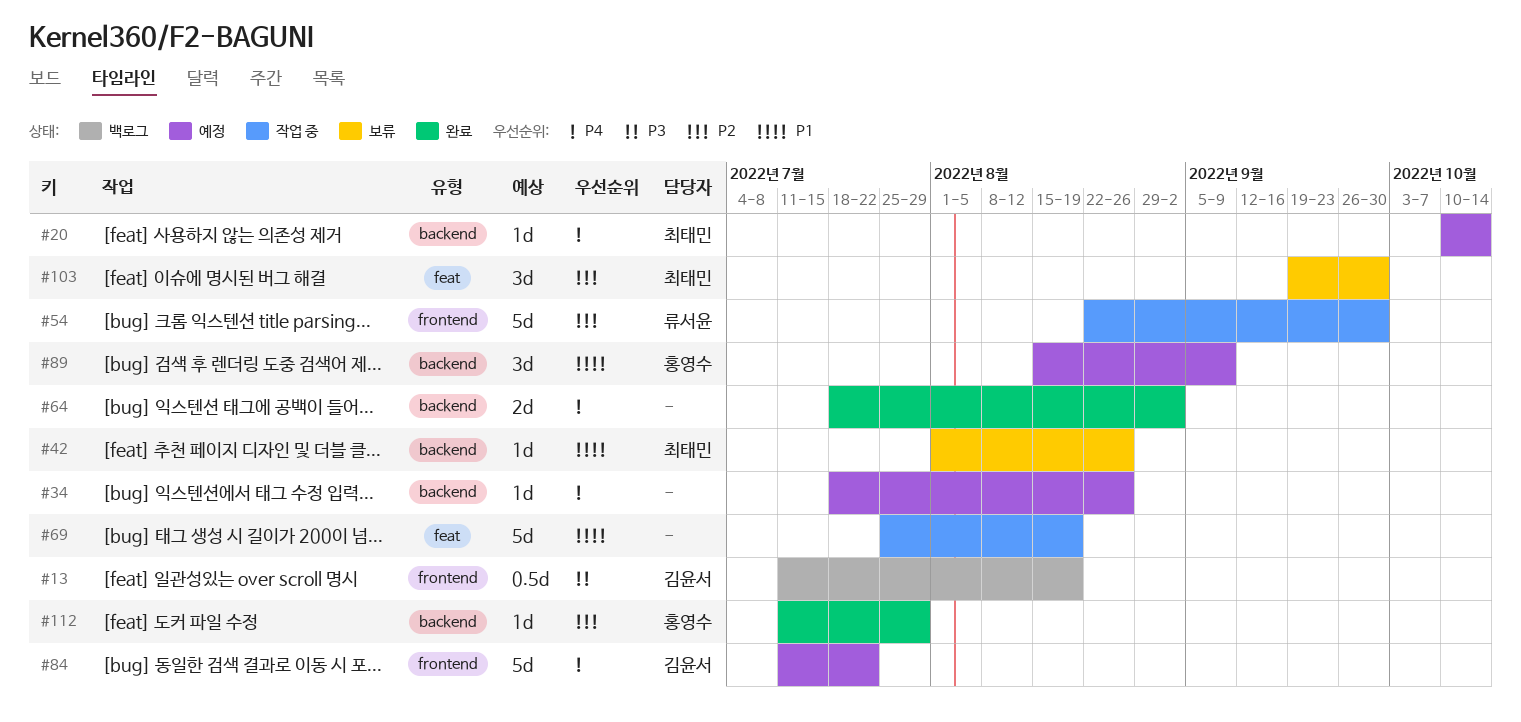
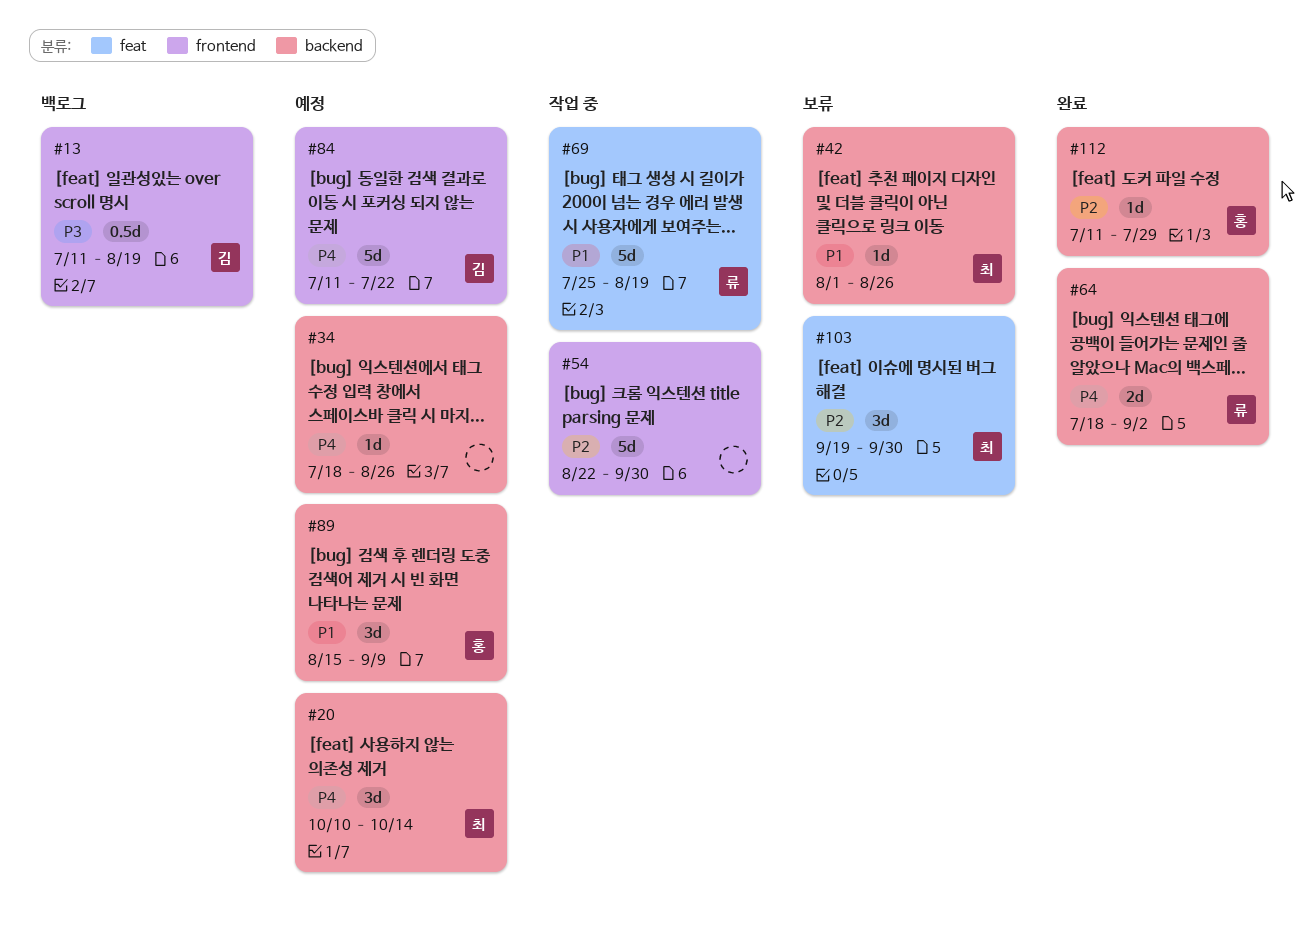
#20, estimate: 1d -> 3d
#54, owner: 류서윤 -> none
#64, owner: none -> 류서윤
#69, owner: none -> 류서윤

